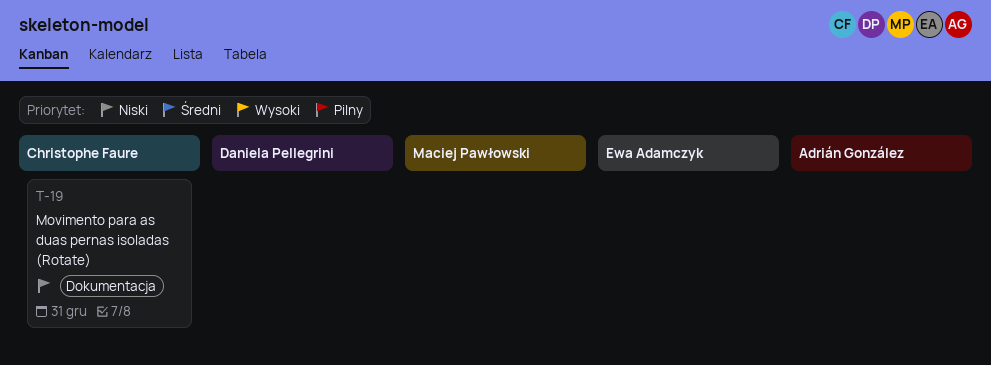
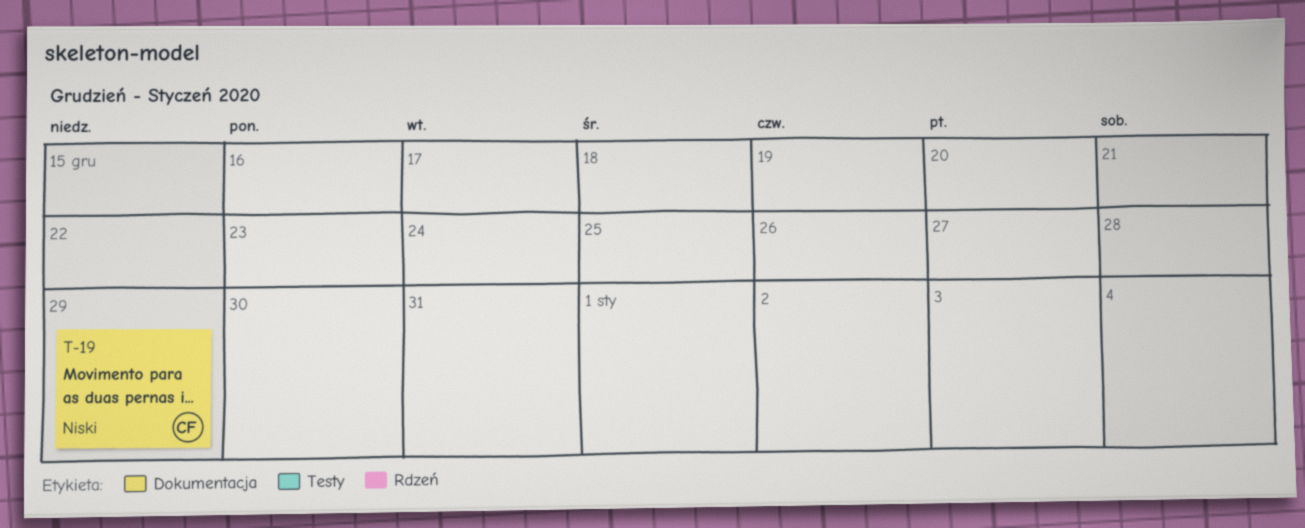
T-19, due: Dec 31 -> Dec 29

